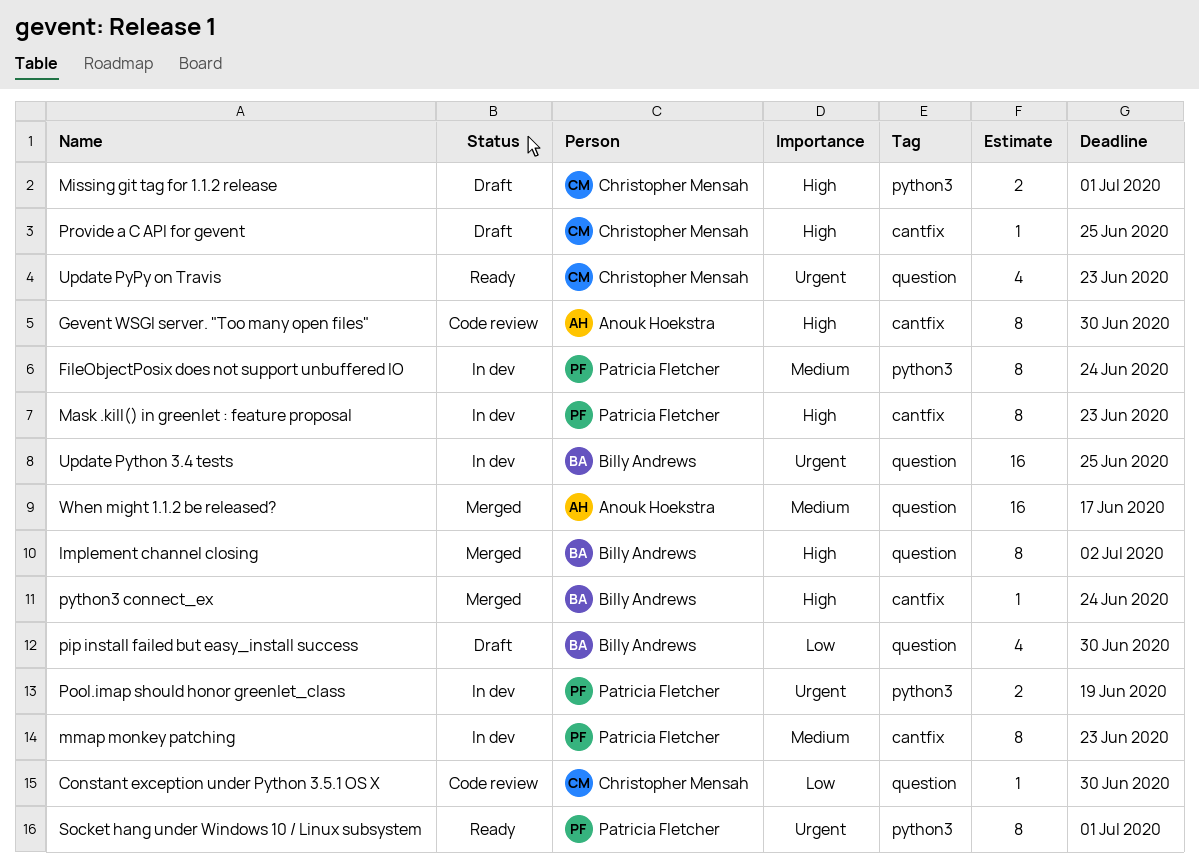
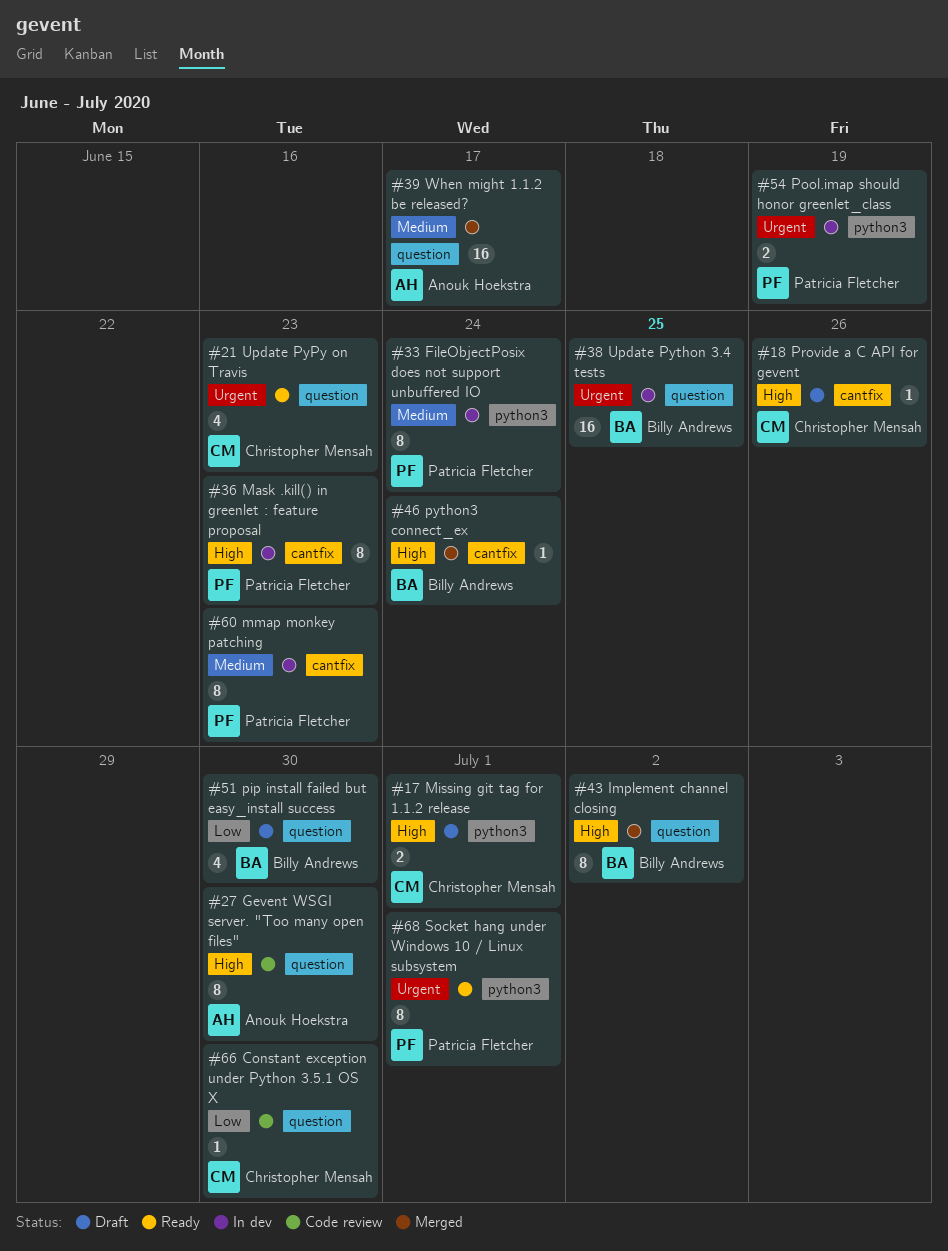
Gevent WSGI server. "Too many open files", label: cantfix -> question
Provide a C API for gevent, due: Jun 25 -> Jun 26

